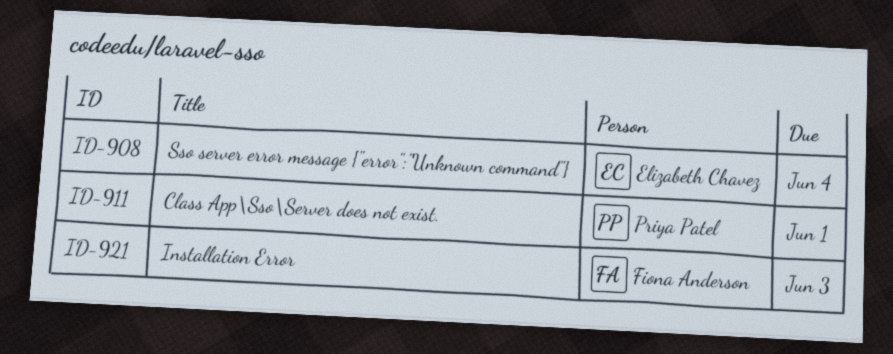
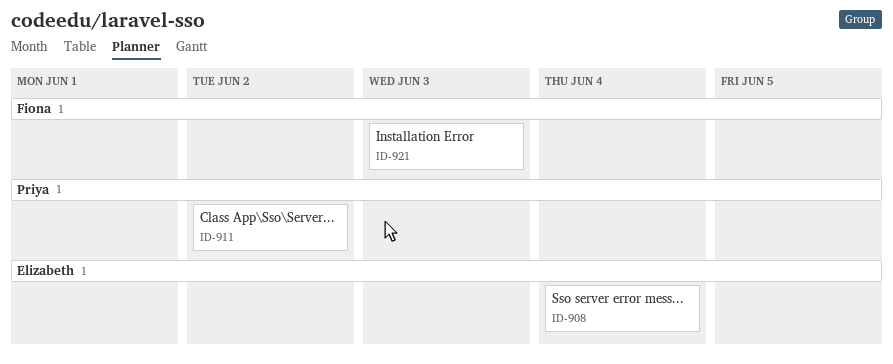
ID-911, due: Jun 1 -> Jun 2

